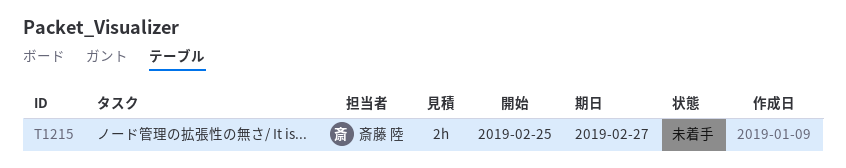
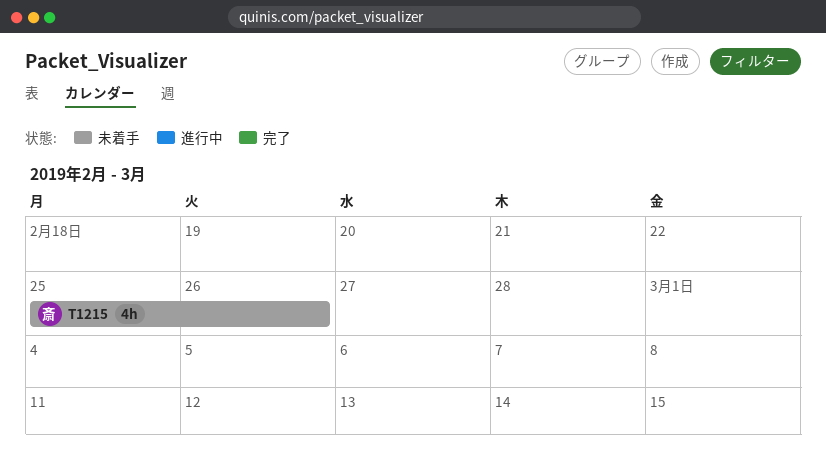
T1215, estimate: 2h -> 4h
T1215, due: Feb 27 -> Feb 26

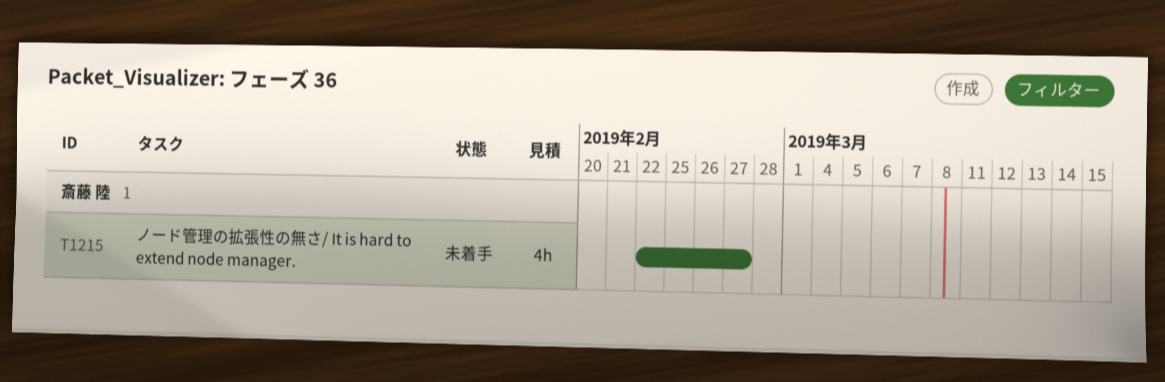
T1215, start: Feb 25 -> Feb 22
T1215, due: Feb 26 -> Feb 27

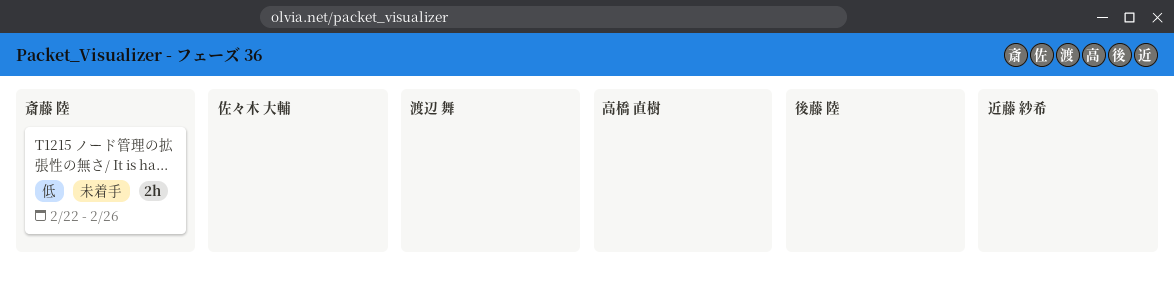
T1215, estimate: 4h -> 2h
T1215, due: Feb 27 -> Feb 26

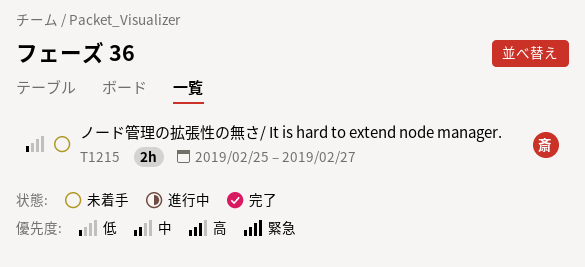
T1215, start: Feb 22 -> Feb 25
T1215, due: Feb 26 -> Feb 27

